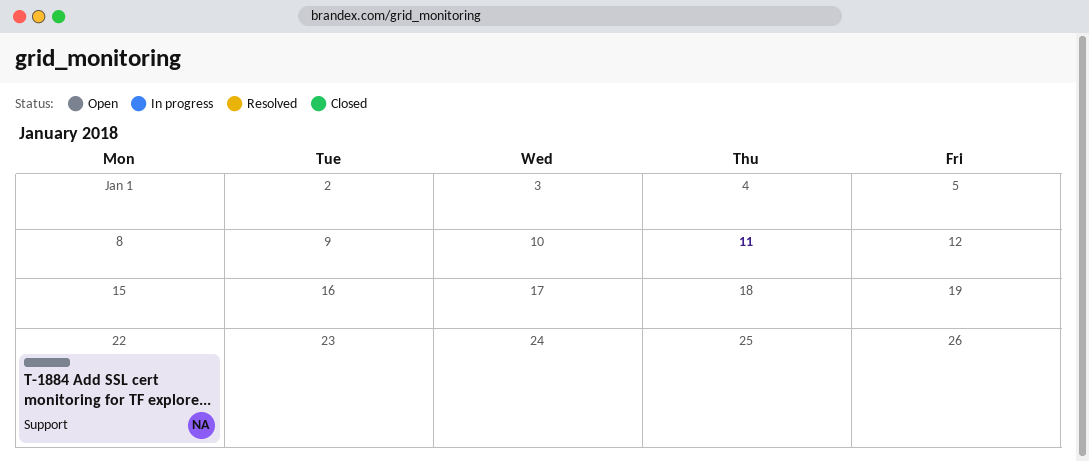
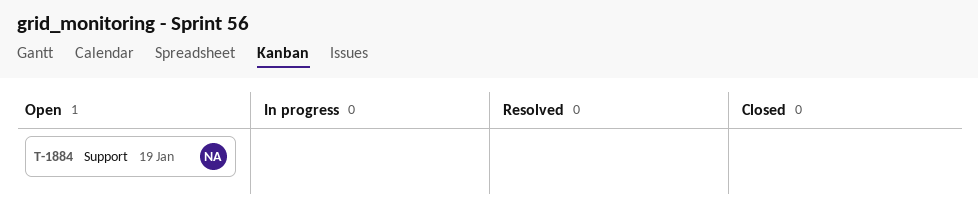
T-1884, due: Jan 22 -> Jan 19

